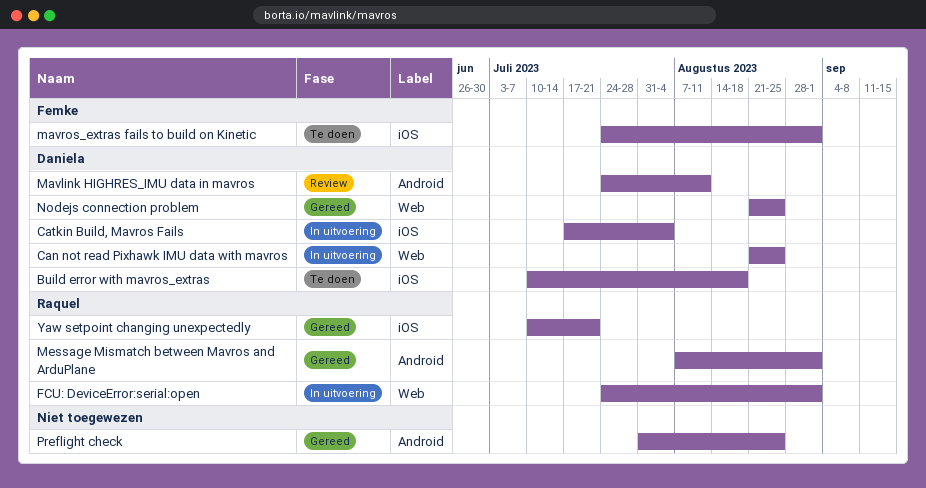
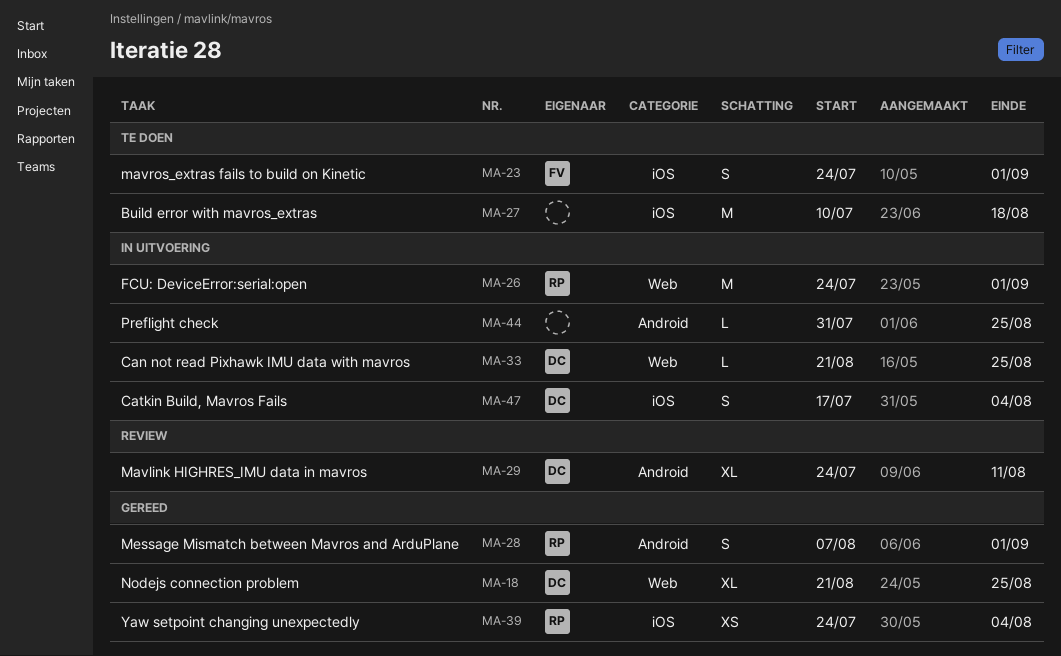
Build error with mavros_extras, owner: Daniela -> none
Preflight check, status: Gereed -> In uitvoering
Yaw setpoint changing unexpectedly, start: Jul 10 -> Jul 24
Yaw setpoint changing unexpectedly, due: Jul 21 -> Aug 4

